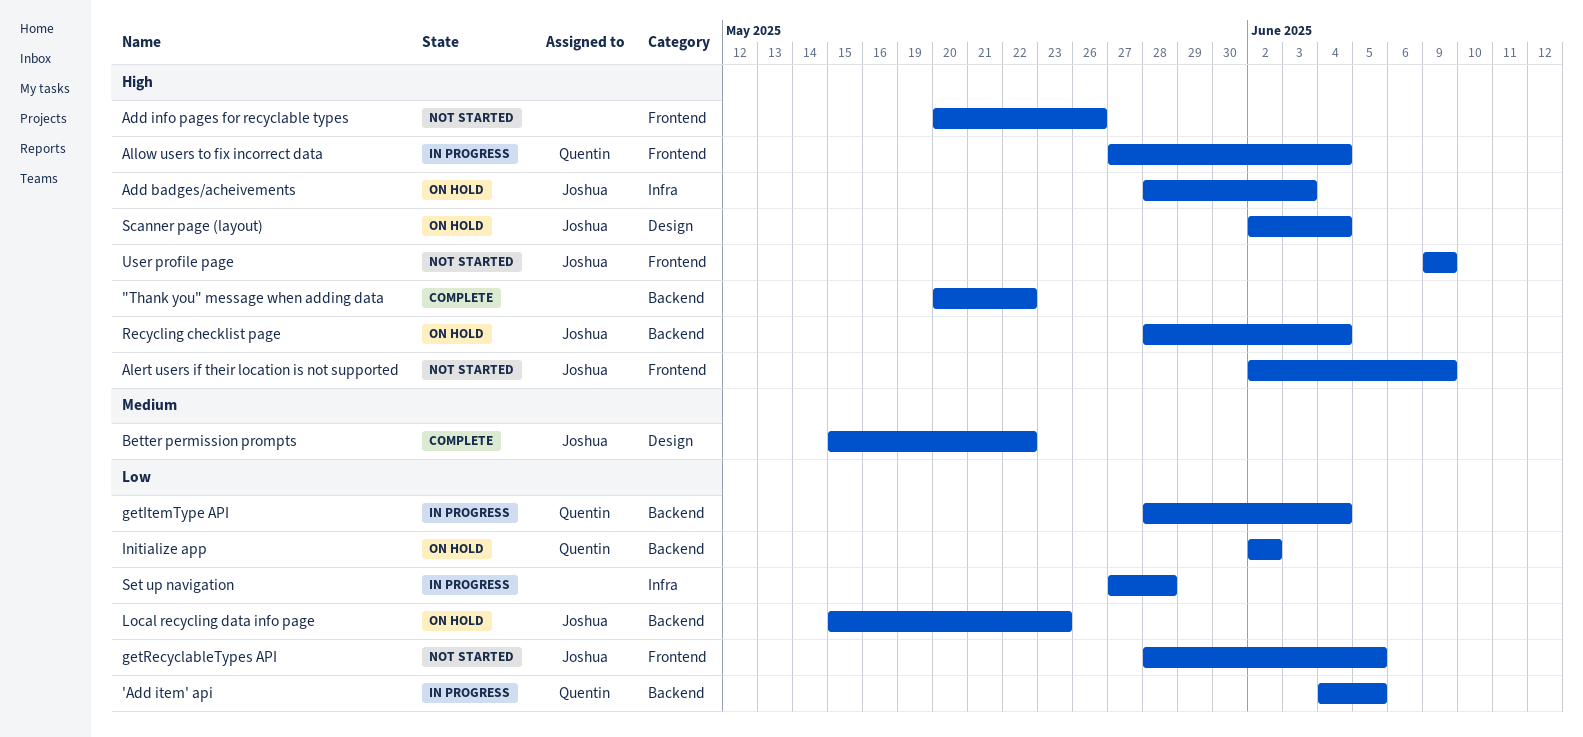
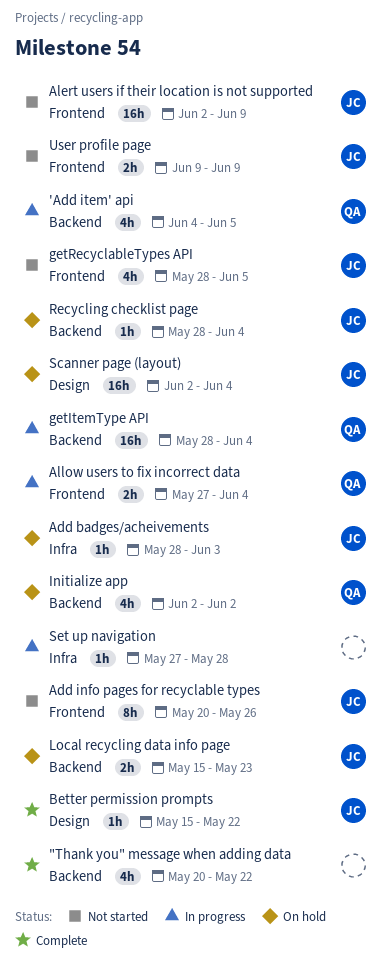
Add info pages for recyclable types, owner: none -> Joshua

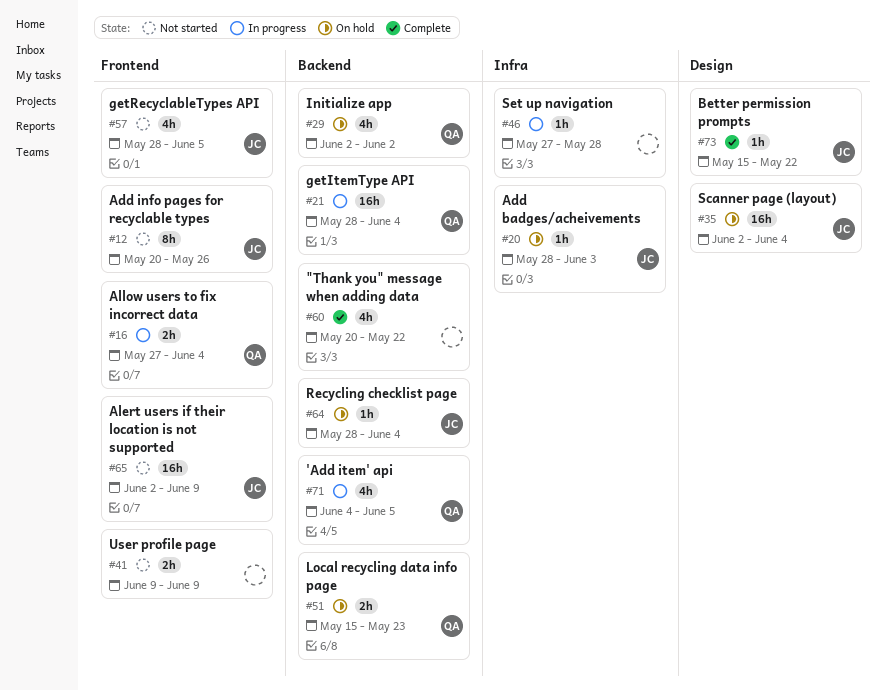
Local recycling data info page, owner: JC -> QA
User profile page, owner: JC -> none

